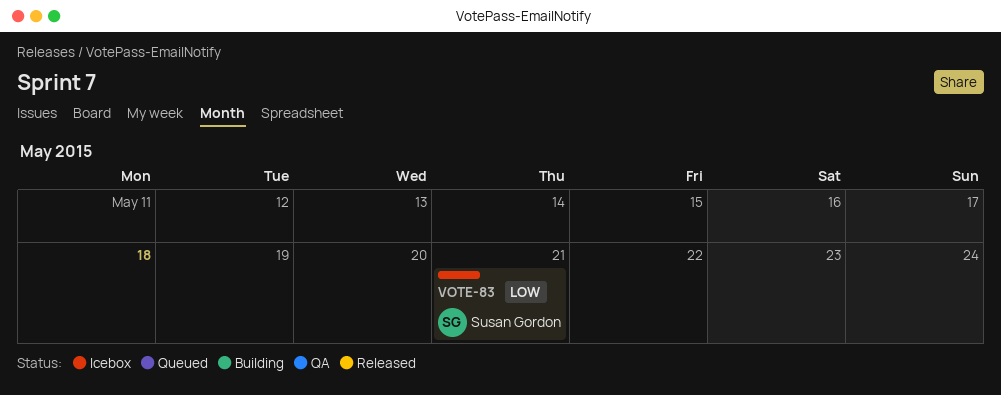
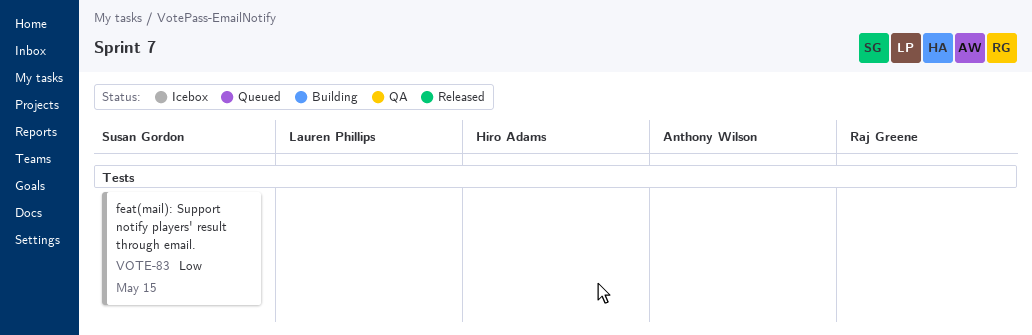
VOTE-83, due: May 21 -> May 15

